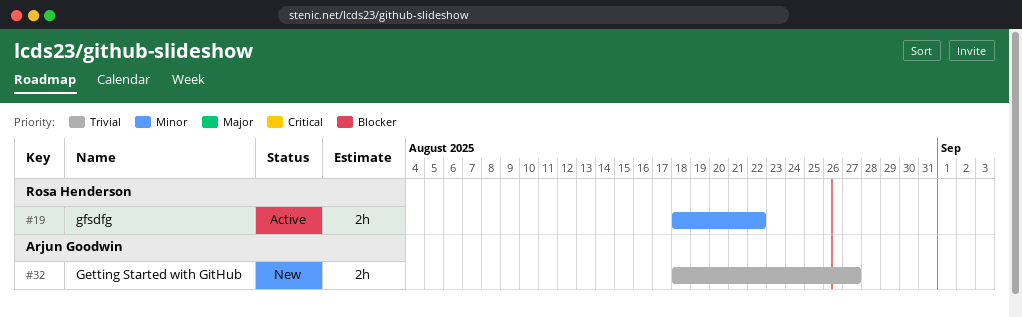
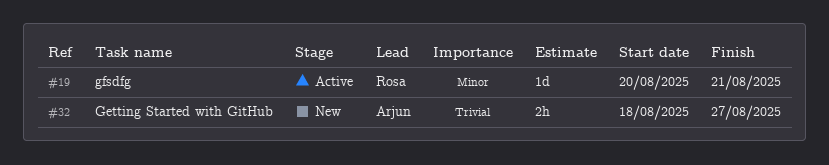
#19, estimate: 2h -> 1d
#19, start: Aug 18 -> Aug 20
#19, due: Aug 22 -> Aug 21

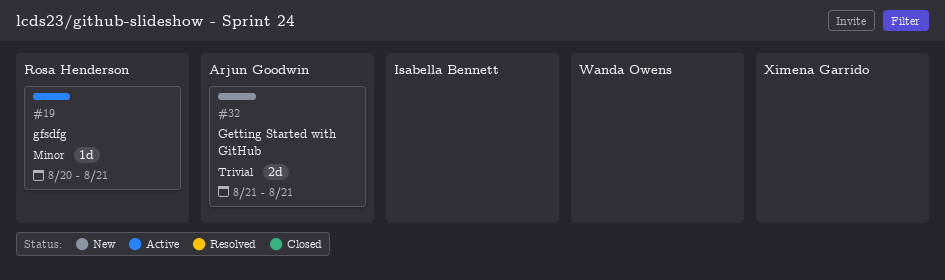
#32, estimate: 2h -> 2d
#32, start: Aug 18 -> Aug 21
#32, due: Aug 27 -> Aug 21

